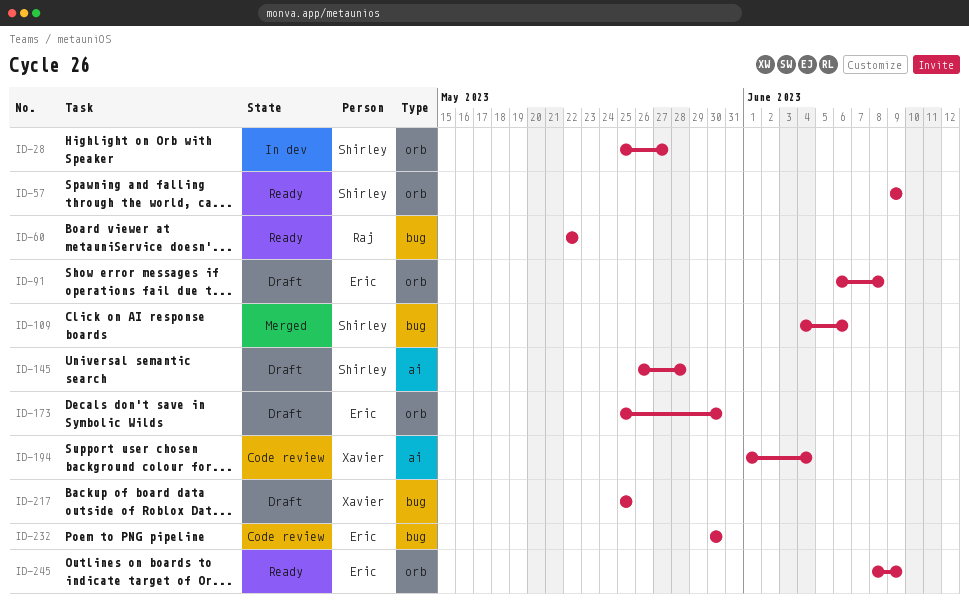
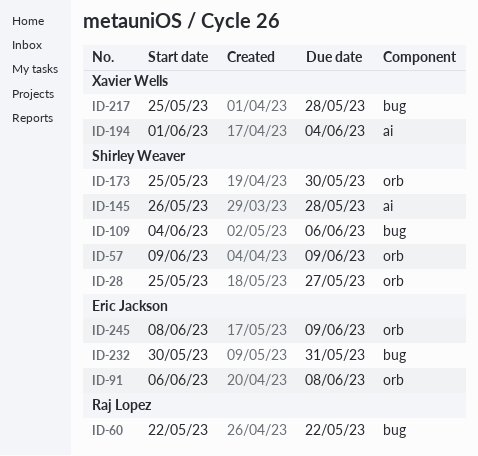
ID-173, owner: Eric Jackson -> Shirley Weaver
ID-217, due: May 25 -> May 28
ID-232, due: May 30 -> May 31

